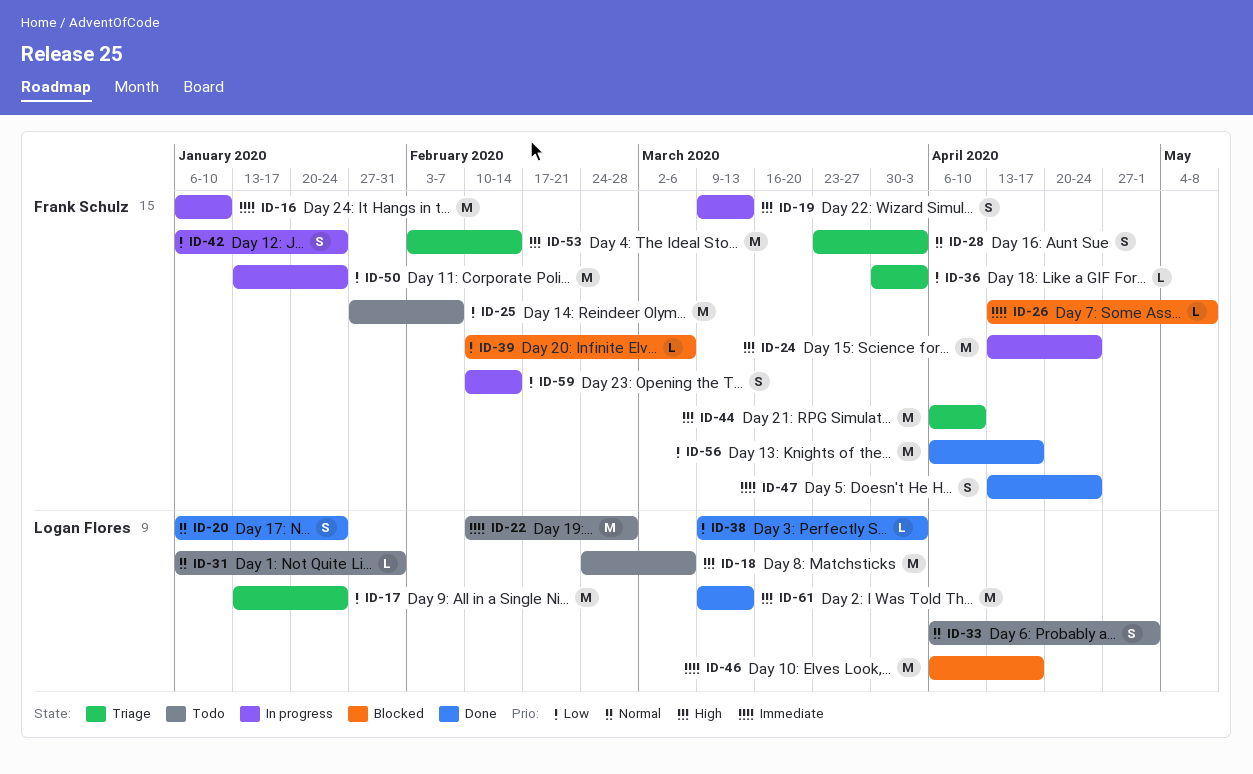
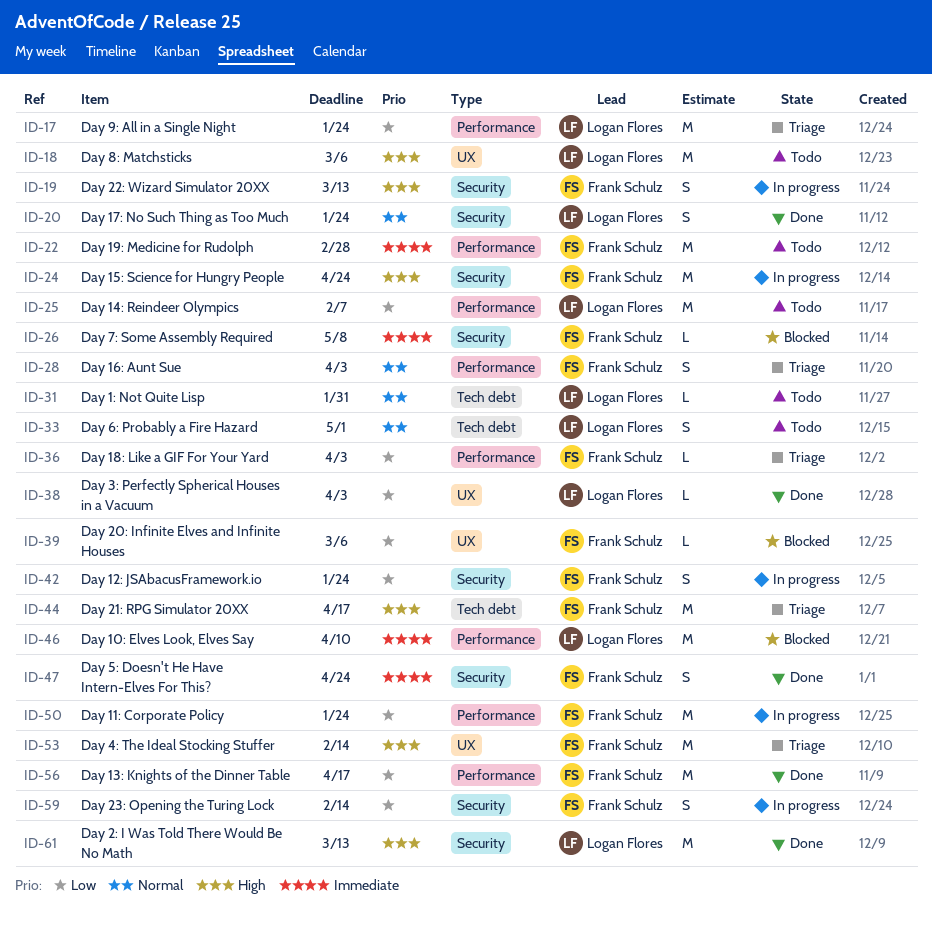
ID-16: present -> none
ID-22, owner: Logan Flores -> Frank Schulz
ID-25, owner: Frank Schulz -> Logan Flores
ID-44, due: Apr 10 -> Apr 17
ID-46, due: Apr 17 -> Apr 10

